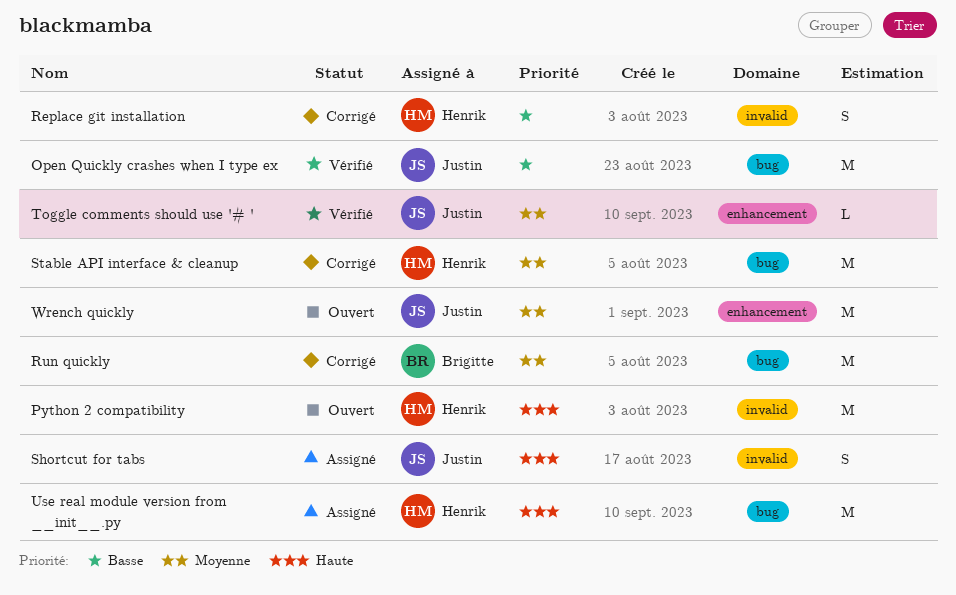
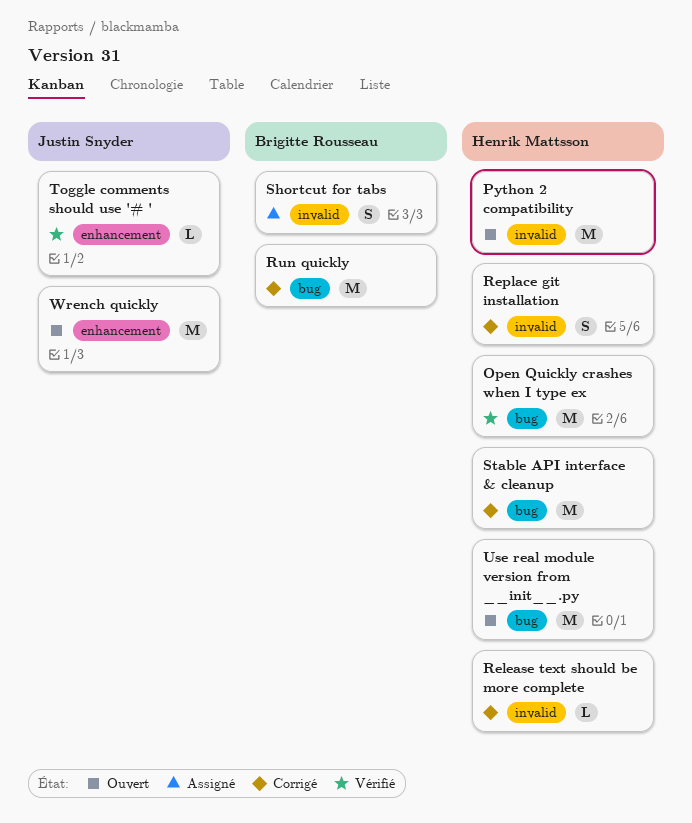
Open Quickly crashes when I type ex, owner: Justin Snyder -> Henrik Mattsson
Release text should be more complete: none -> present
Shortcut for tabs, owner: Justin Snyder -> Brigitte Rousseau
Use real module version from __init__.py, status: Assigné -> Ouvert

